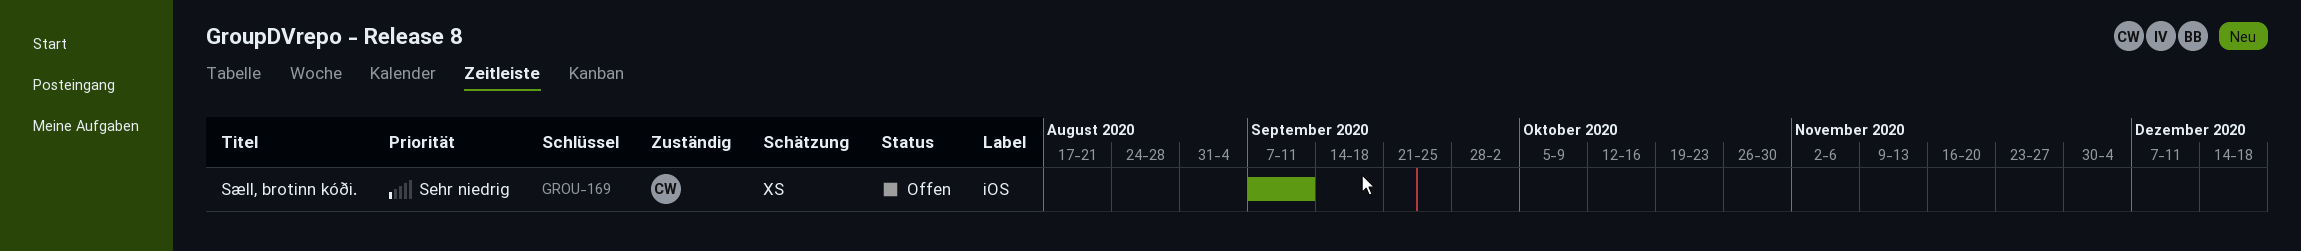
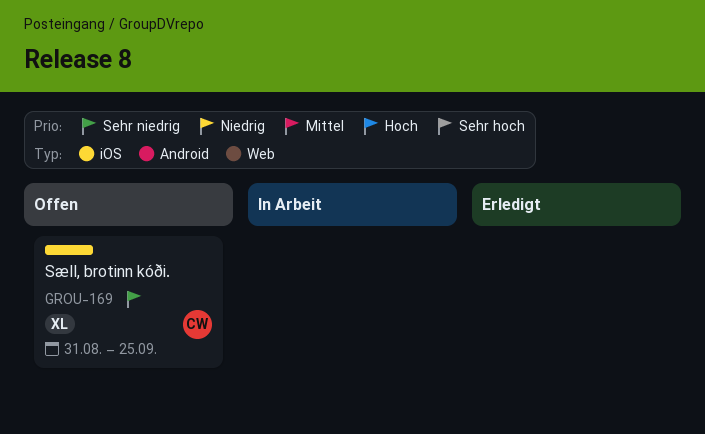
GROU-169, estimate: XS -> XL
GROU-169, start: Sep 7 -> Aug 31
GROU-169, due: Sep 11 -> Sep 25

